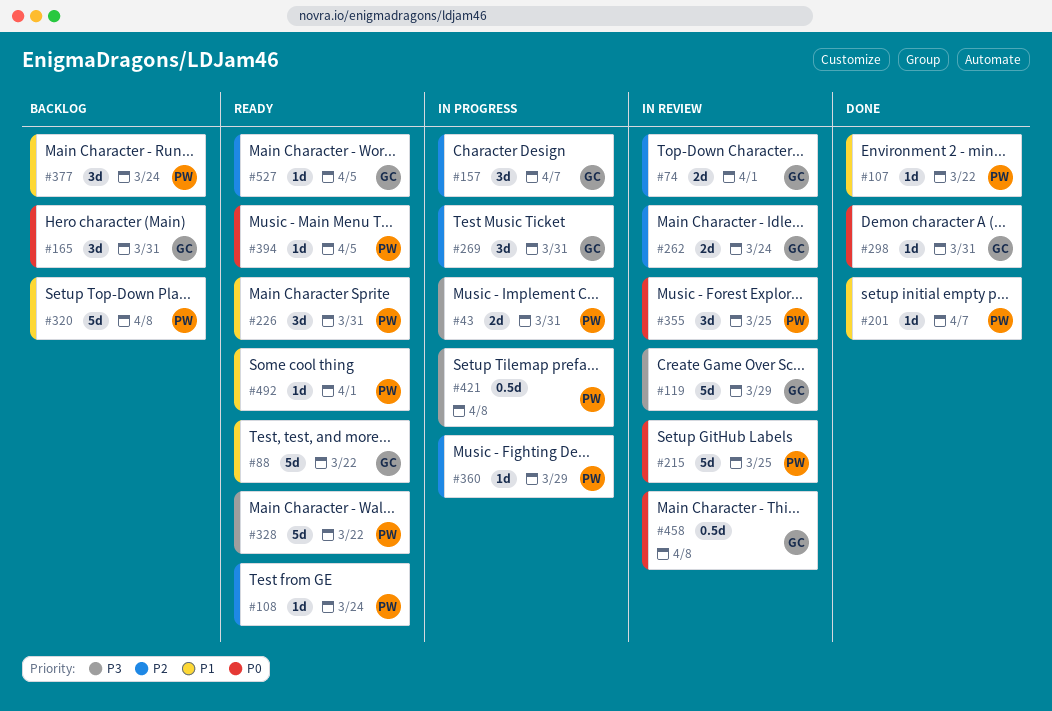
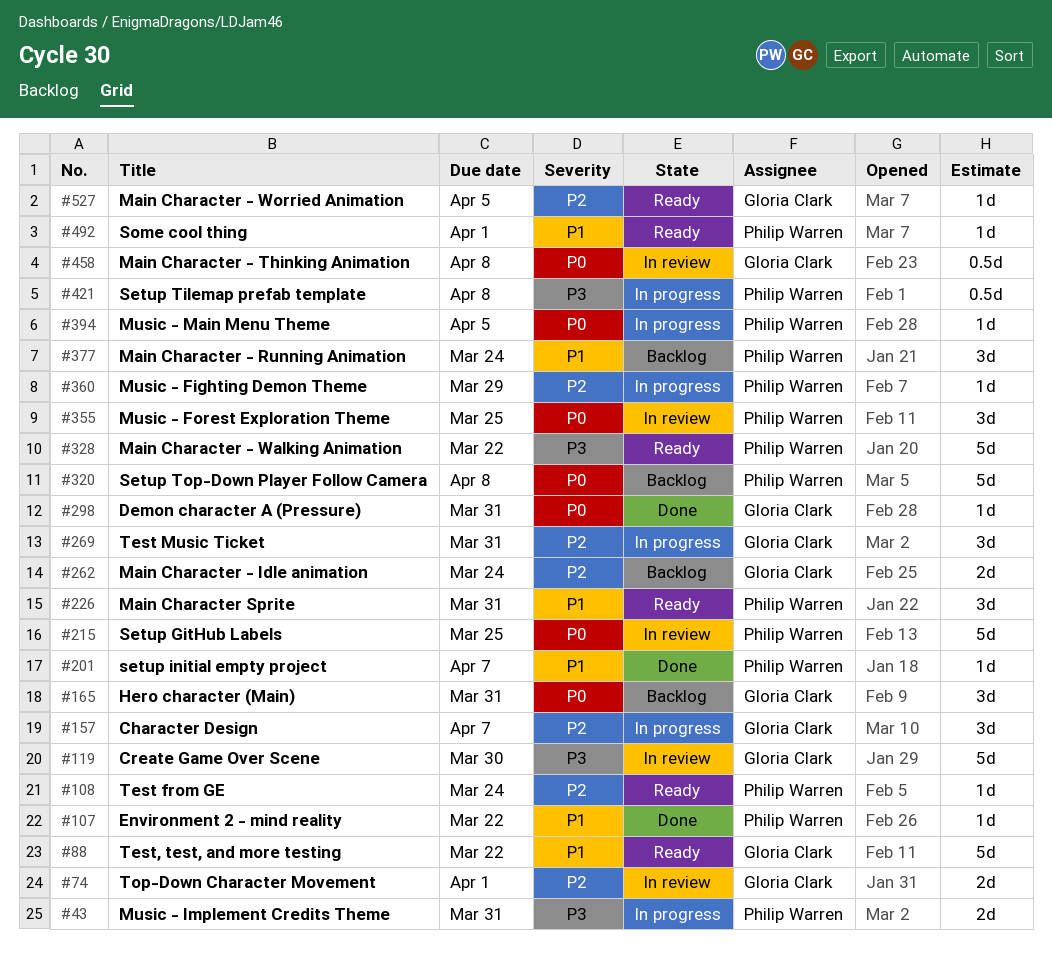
#119, due: Mar 29 -> Mar 30
#262, status: In review -> Backlog
#320, priority: P1 -> P0
#394, status: Ready -> In progress

